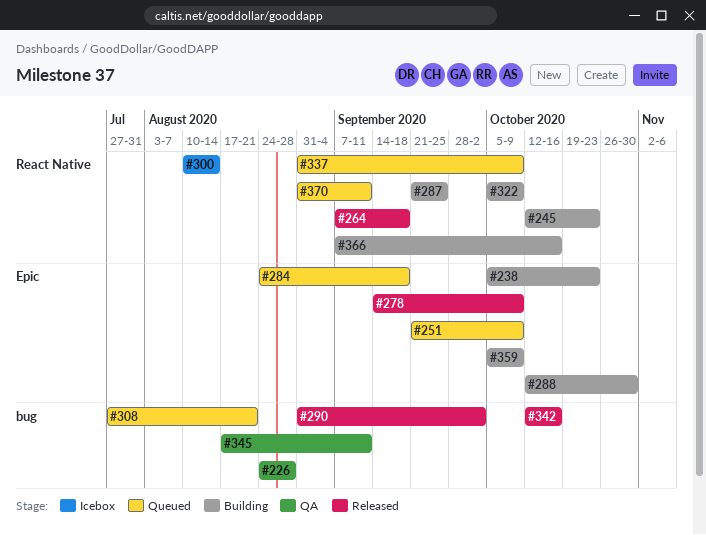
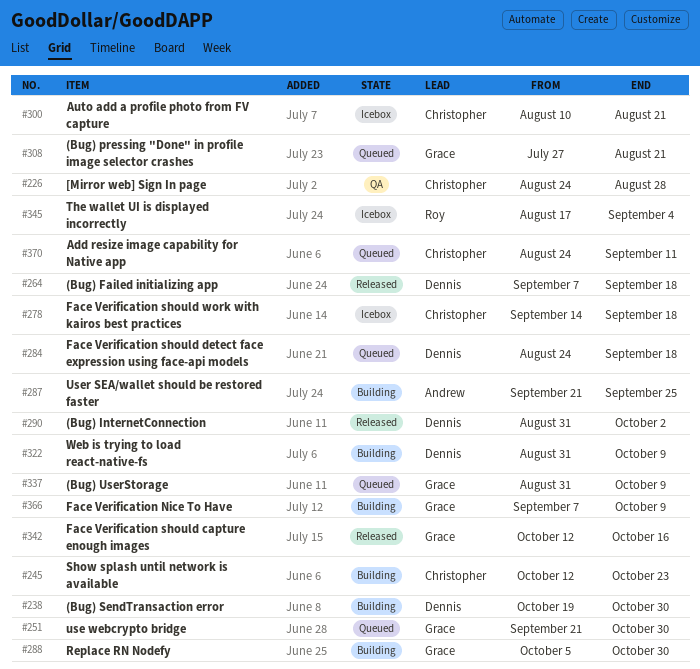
#238, start: Oct 5 -> Oct 19
#238, due: Oct 23 -> Oct 30
#251, due: Oct 9 -> Oct 30
#278, status: Released -> Icebox
#278, due: Oct 9 -> Sep 18
#288, start: Oct 12 -> Oct 5
#300, due: Aug 14 -> Aug 21
#322, start: Oct 5 -> Aug 31
#345, status: QA -> Icebox
#345, due: Sep 11 -> Sep 4
#359: present -> none
#366, due: Oct 16 -> Oct 9
#370, start: Aug 31 -> Aug 24

